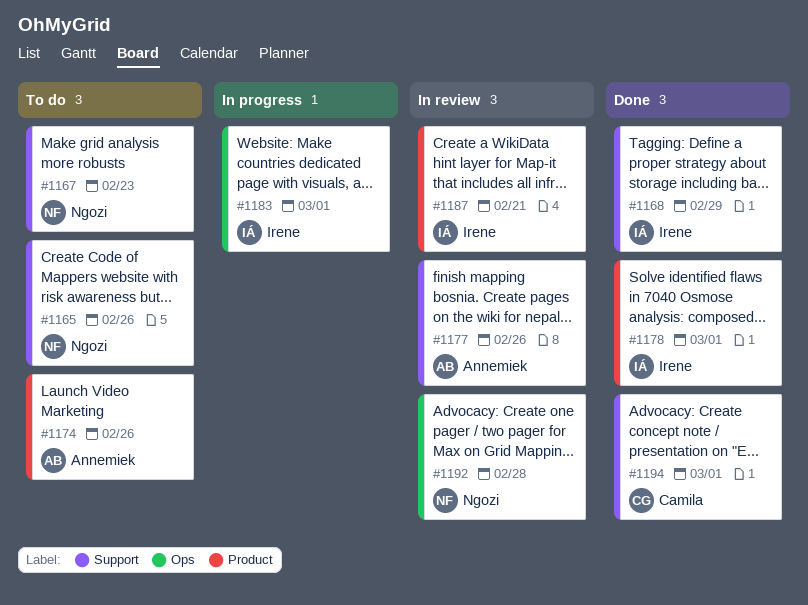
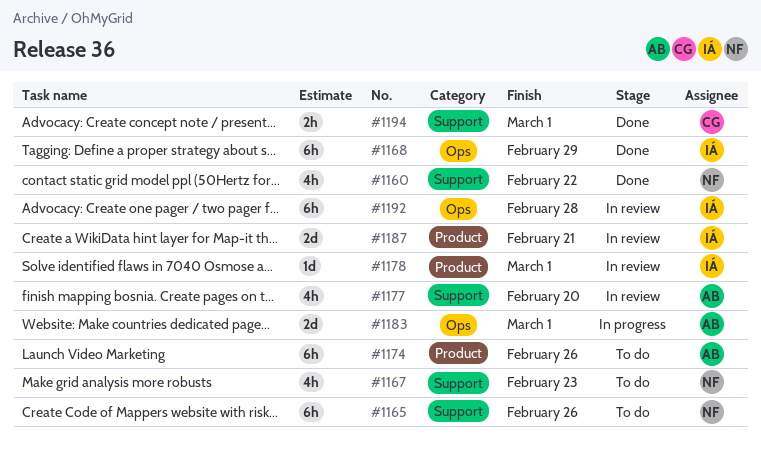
#1160: none -> present
#1168, label: Support -> Ops
#1177, due: Feb 26 -> Feb 20
#1178, status: Done -> In review
#1183, owner: Irene -> Annemiek
#1192, owner: Ngozi -> Irene

